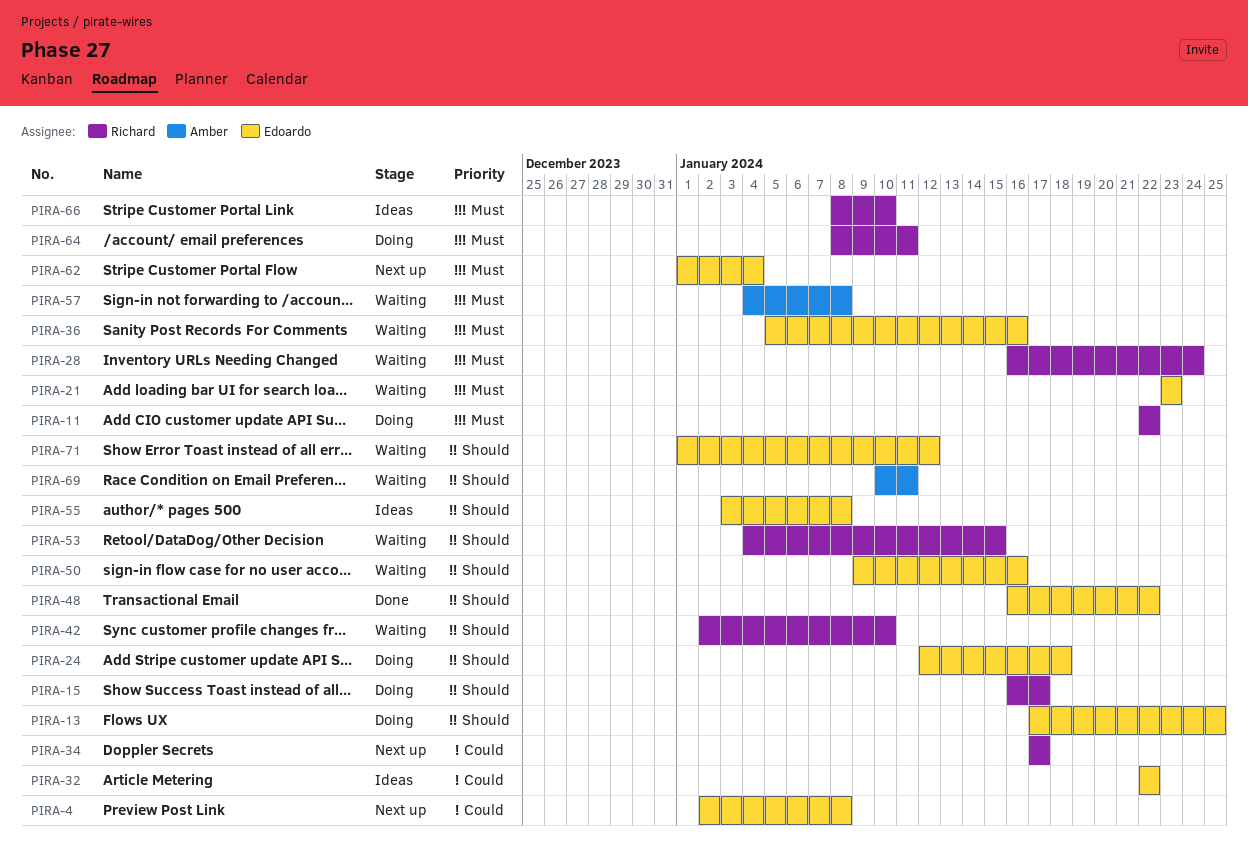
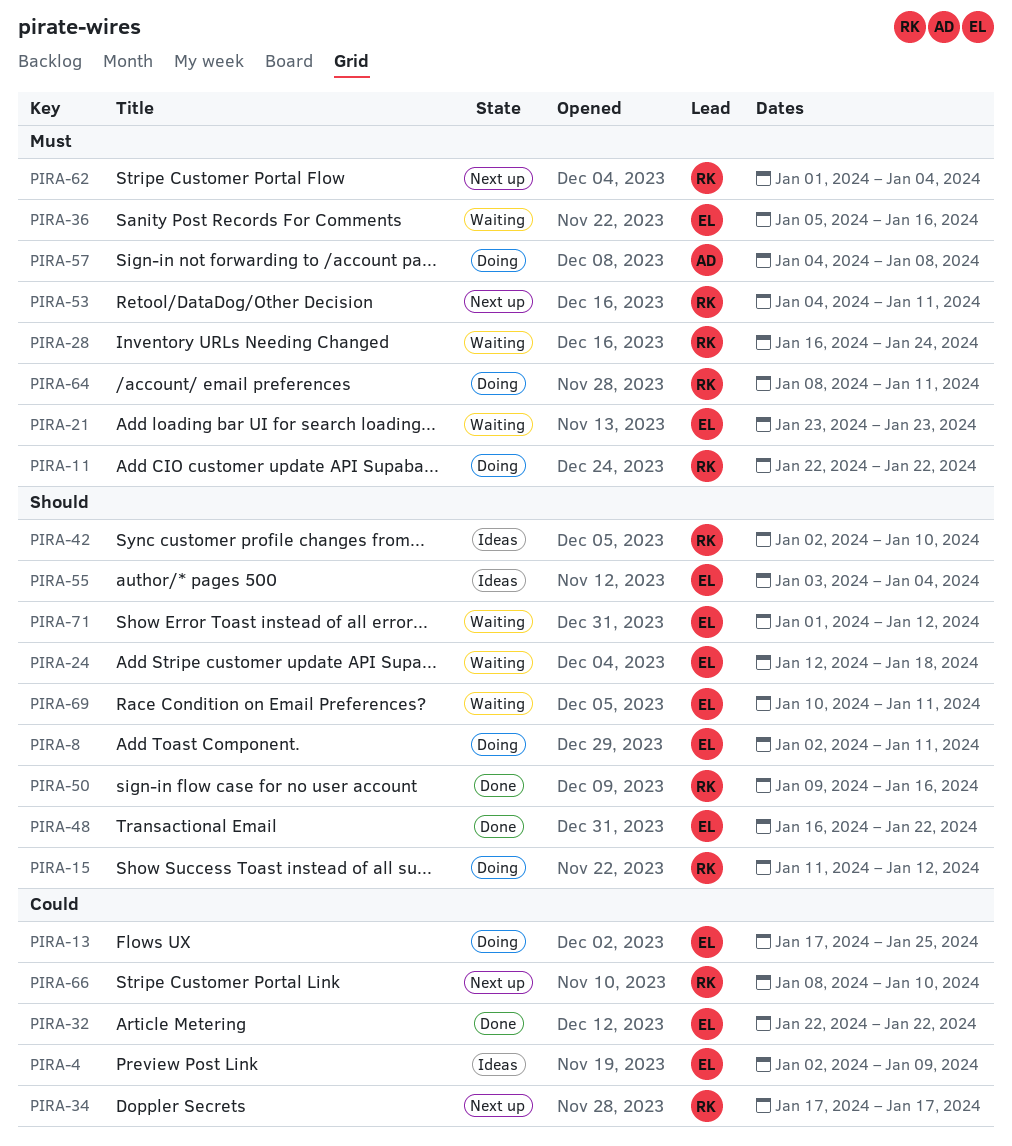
PIRA-4, status: Next up -> Ideas
PIRA-4, due: Jan 8 -> Jan 9
PIRA-8: none -> present
PIRA-13, priority: Should -> Could
PIRA-15, start: Jan 16 -> Jan 11
PIRA-15, due: Jan 17 -> Jan 12
PIRA-24, status: Doing -> Waiting
PIRA-32, status: Ideas -> Done
PIRA-42, status: Waiting -> Ideas
PIRA-50, status: Waiting -> Done
PIRA-50, owner: Edoardo -> Richard
PIRA-53, status: Waiting -> Next up
PIRA-53, priority: Should -> Must
PIRA-53, due: Jan 15 -> Jan 11
PIRA-55, due: Jan 8 -> Jan 4
PIRA-57, status: Waiting -> Doing
PIRA-62, owner: Edoardo -> Richard
PIRA-66, status: Ideas -> Next up
PIRA-66, priority: Must -> Could
PIRA-69, owner: Amber -> Edoardo

